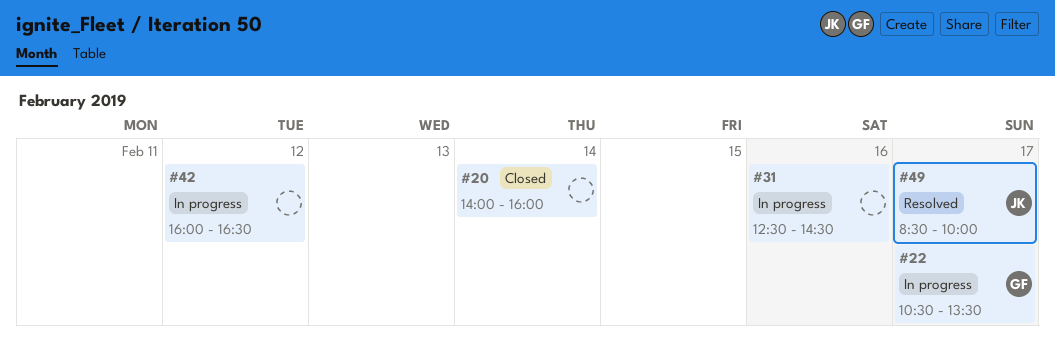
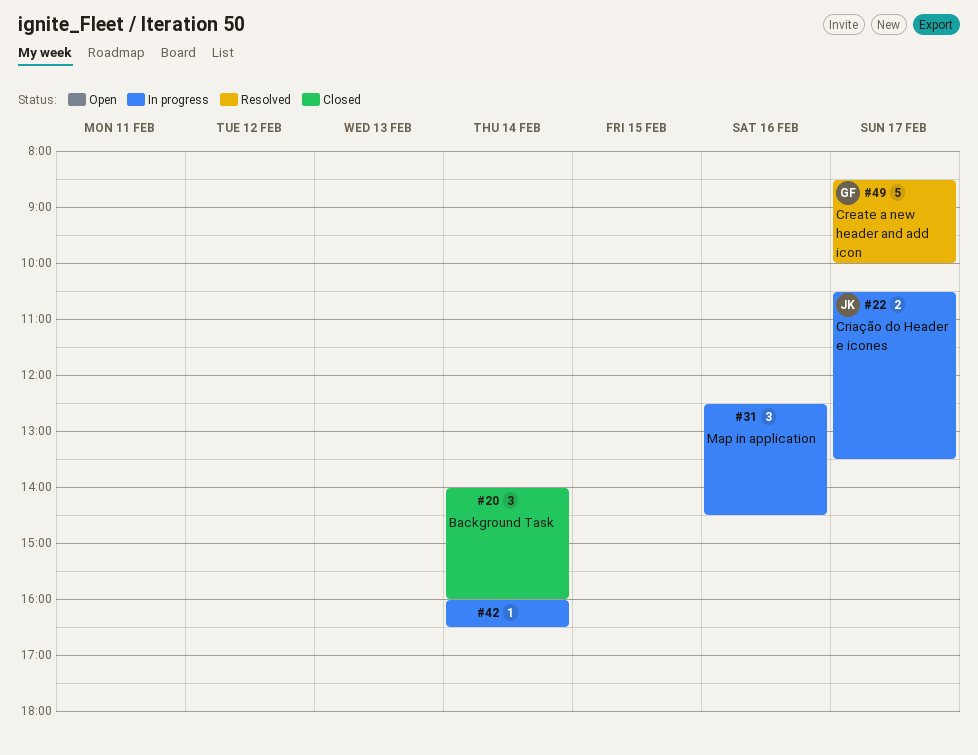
#22, owner: GF -> JK
#42, day: Feb 12 -> Feb 14
#49, owner: JK -> GF

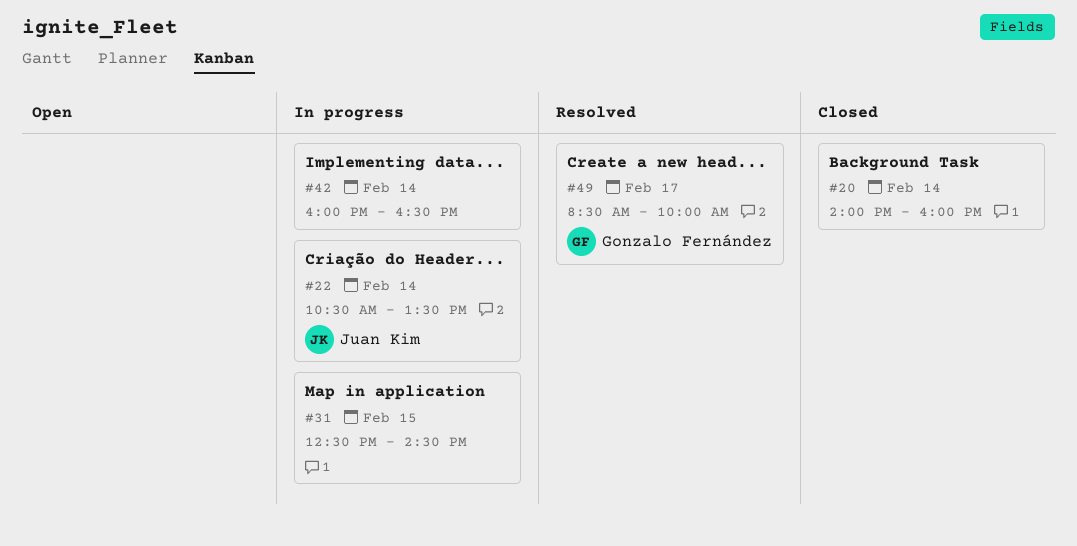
#22, day: Feb 17 -> Feb 14
#31, day: Feb 16 -> Feb 15

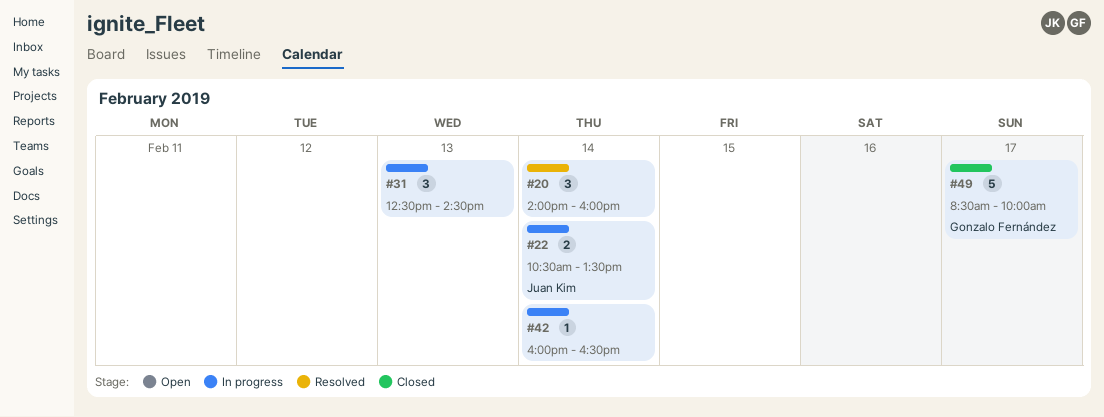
#20, status: Closed -> Resolved
#31, day: Feb 15 -> Feb 13
#49, status: Resolved -> Closed

